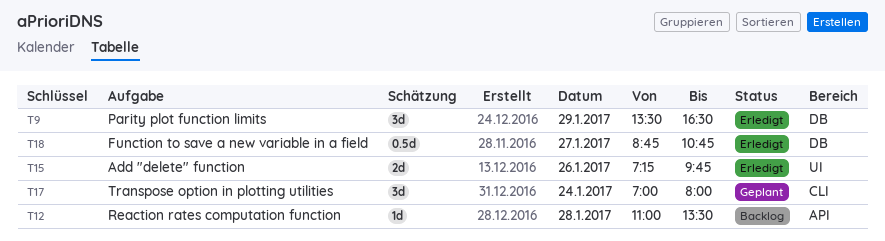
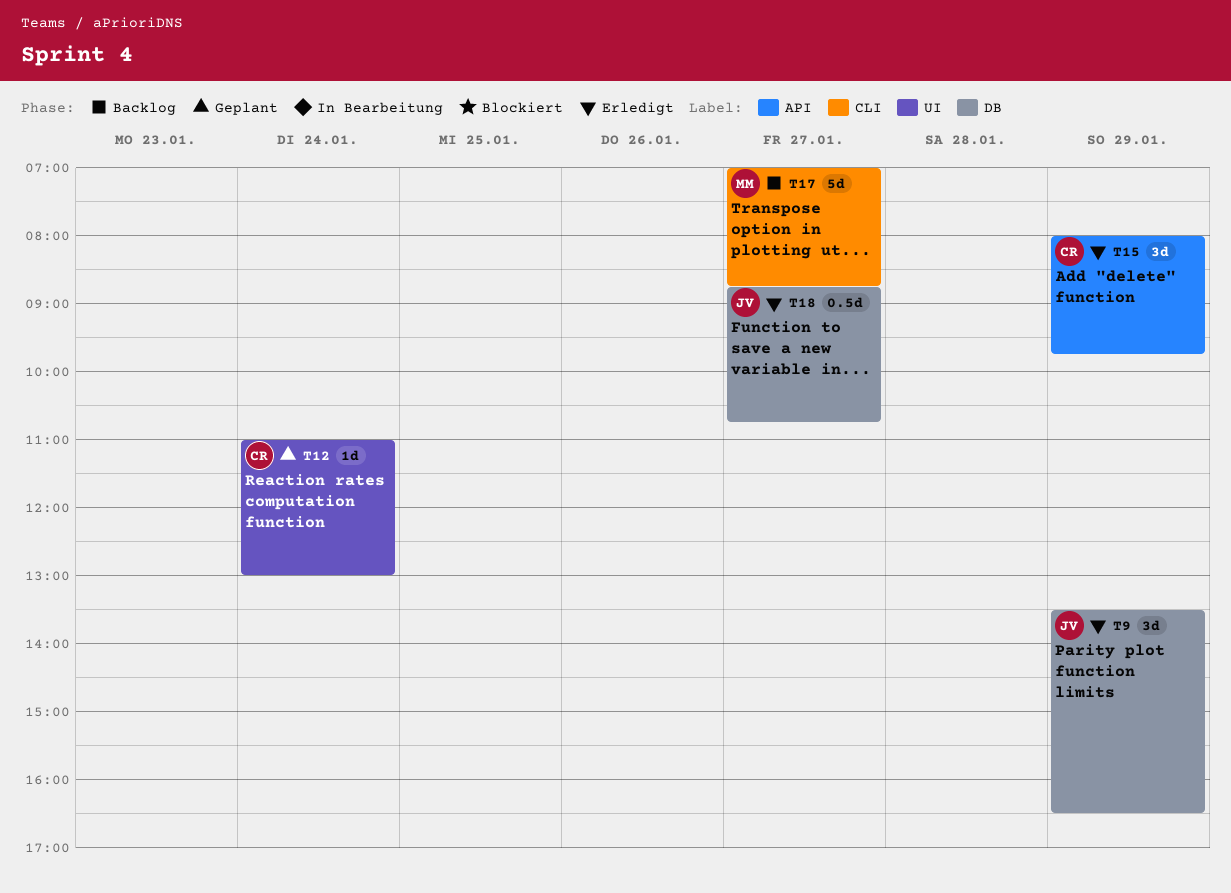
T12, status: Backlog -> Geplant
T12, label: API -> UI
T12, day: Jan 28 -> Jan 24
T12, ends: 13:30 -> 13:00
T15, label: UI -> API
T15, estimate: 2d -> 3d
T15, day: Jan 26 -> Jan 29
T15, begins: 07:15 -> 08:00
T17, status: Geplant -> Backlog
T17, estimate: 3d -> 5d
T17, day: Jan 24 -> Jan 27
T17, ends: 08:00 -> 08:45

